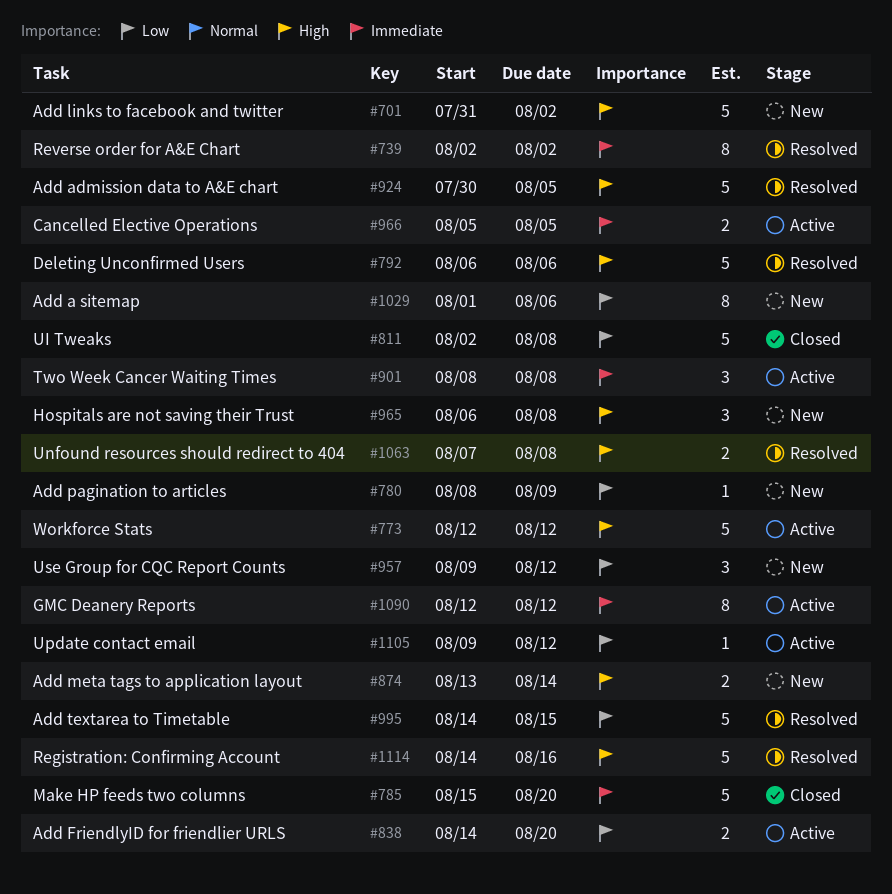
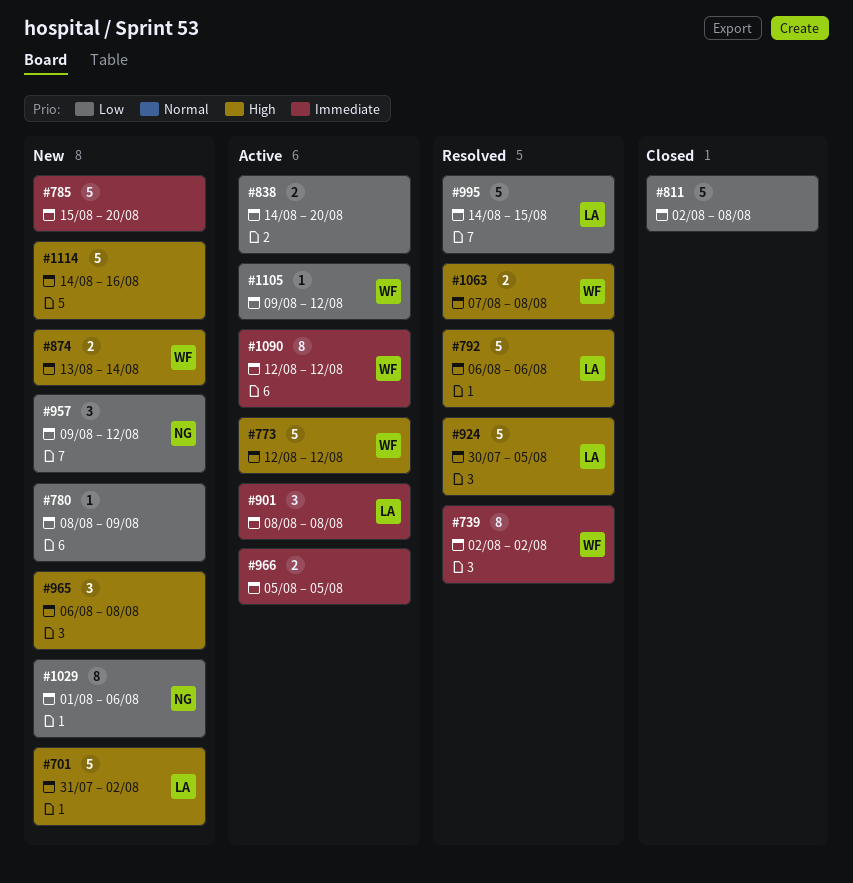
#785, status: Closed -> New
#1114, status: Resolved -> New

